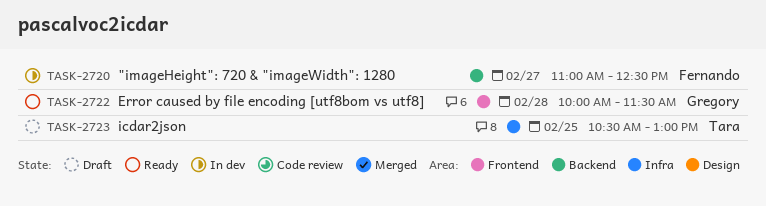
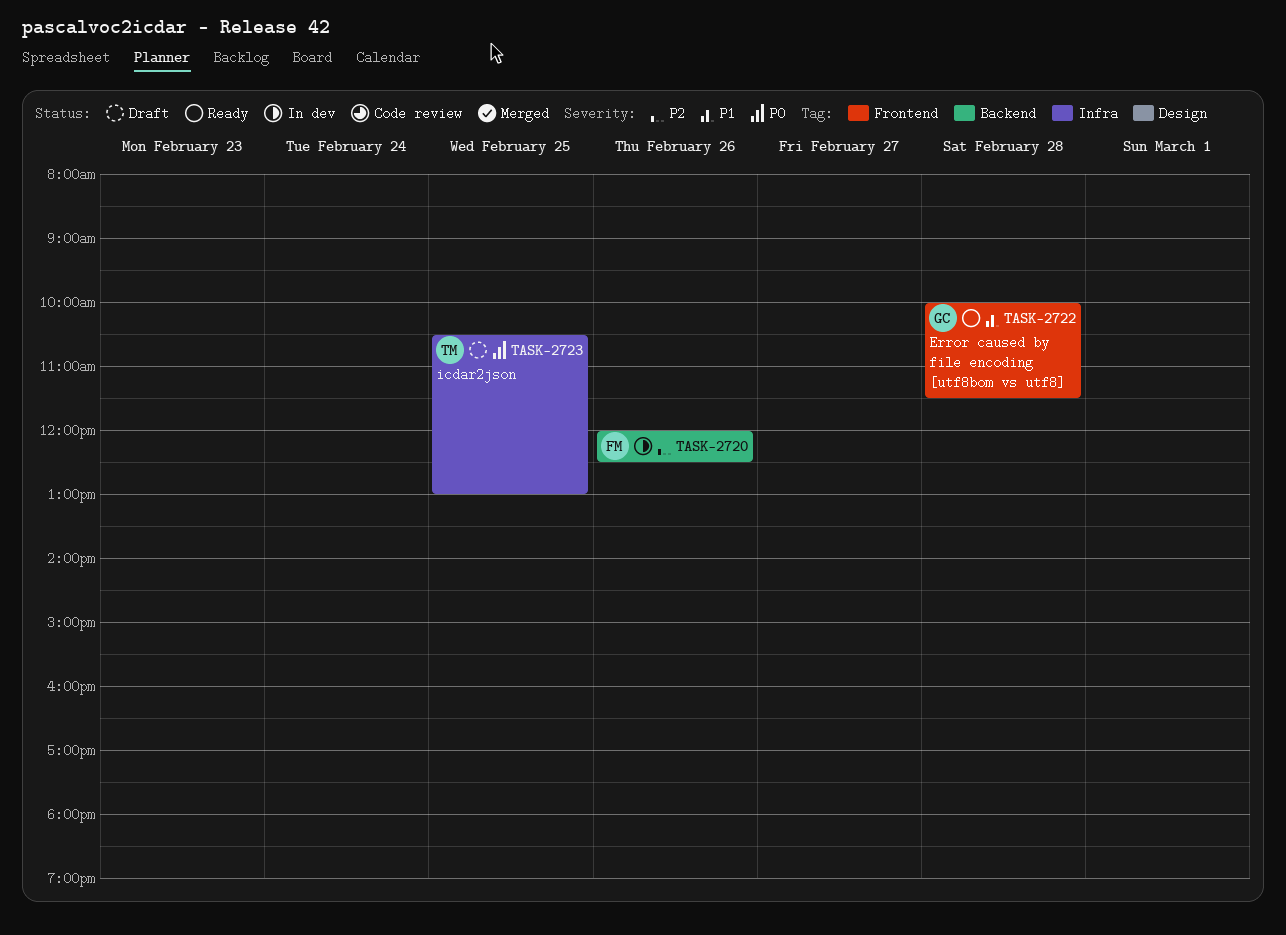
TASK-2720, day: Feb 27 -> Feb 26
TASK-2720, begins: 11:00 -> 12:00

